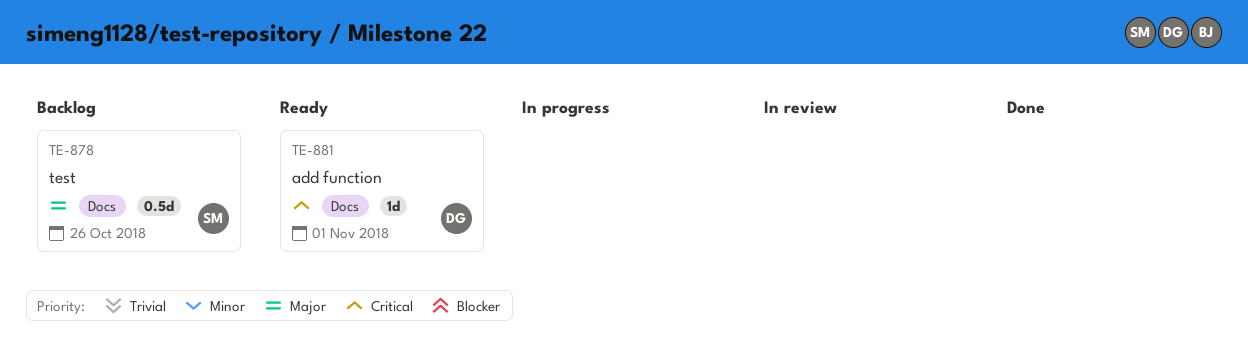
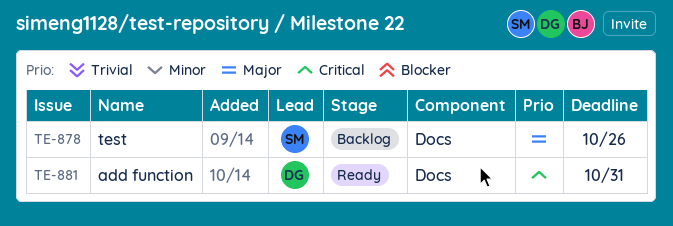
TE-881, due: Nov 1 -> Oct 31

